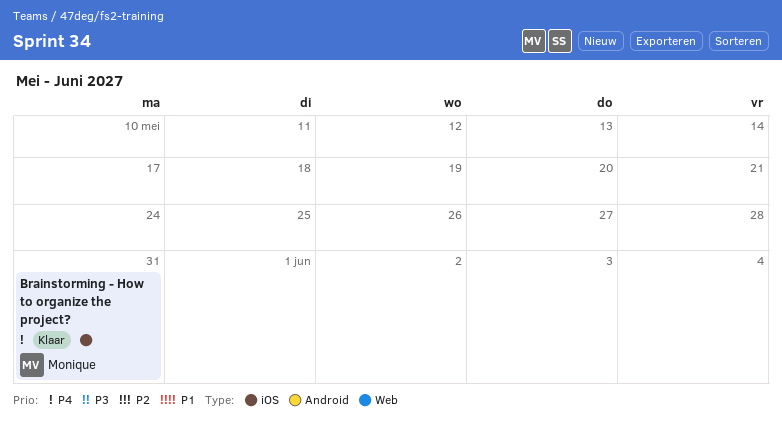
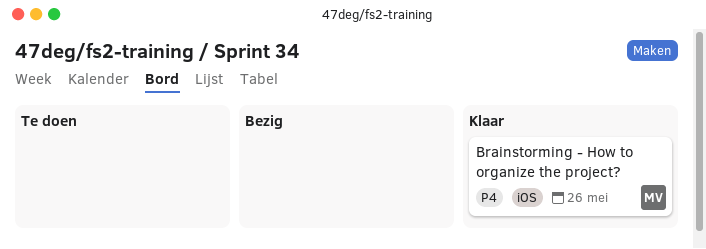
Brainstorming - How to organize the project?, due: May 31 -> May 26

